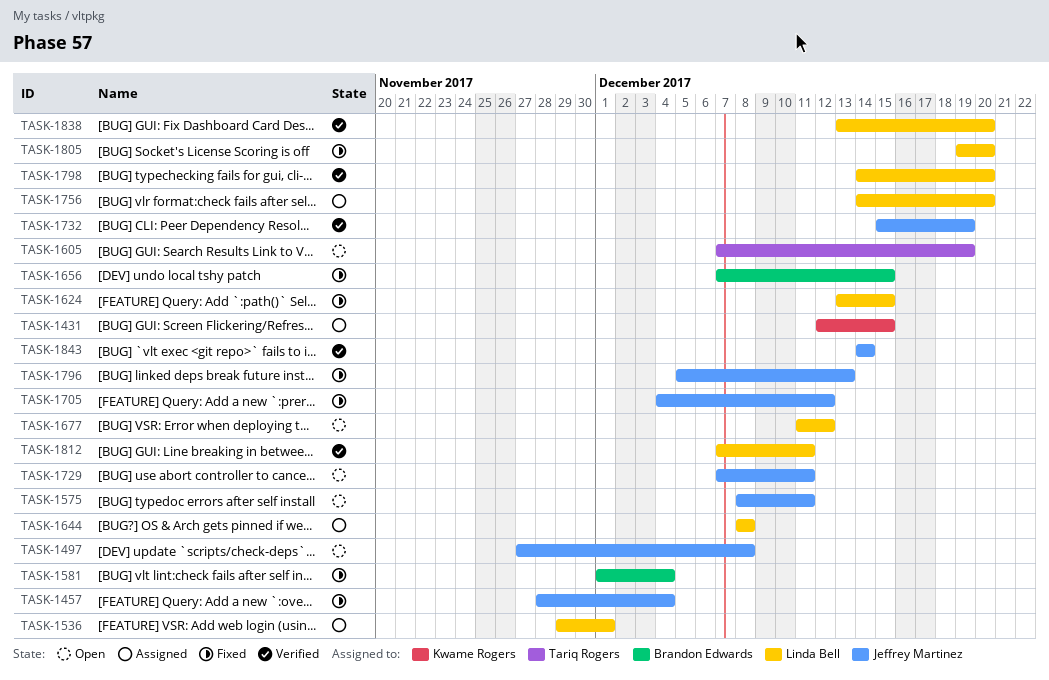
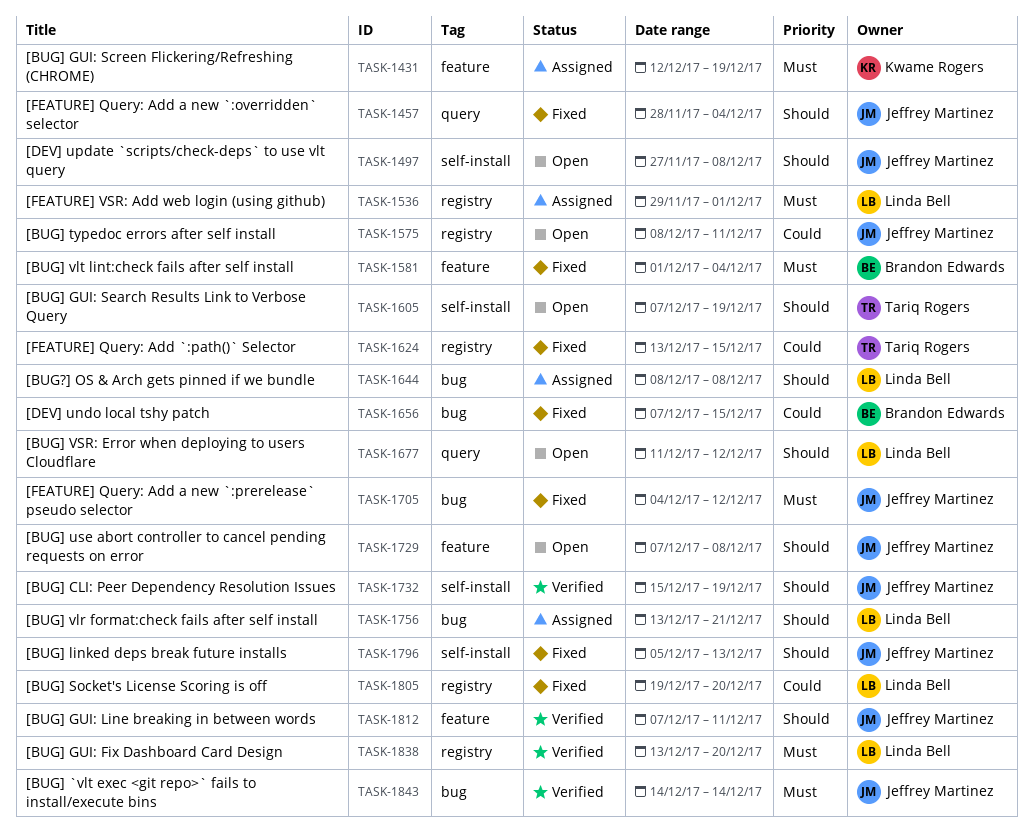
TASK-1431, due: Dec 15 -> Dec 19
TASK-1624, owner: Linda Bell -> Tariq Rogers
TASK-1729, due: Dec 11 -> Dec 8
TASK-1756, start: Dec 14 -> Dec 13
TASK-1756, due: Dec 20 -> Dec 21
TASK-1798: present -> none
TASK-1812, owner: Linda Bell -> Jeffrey Martinez

